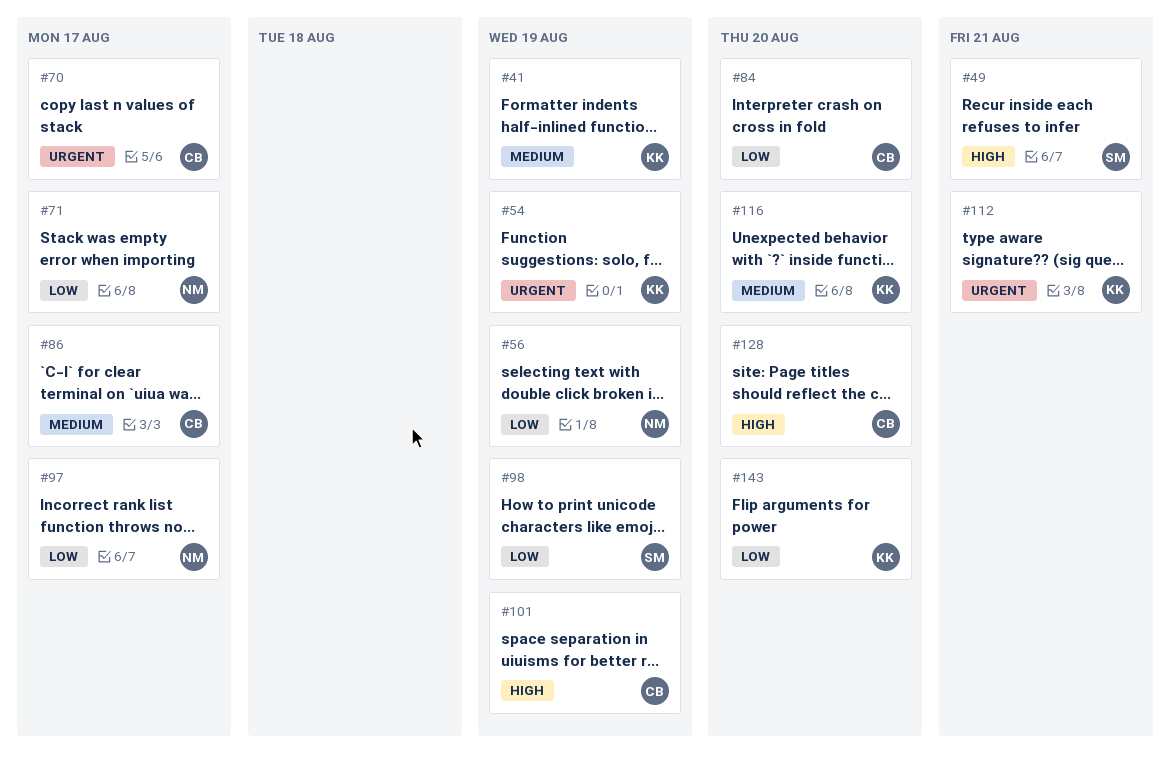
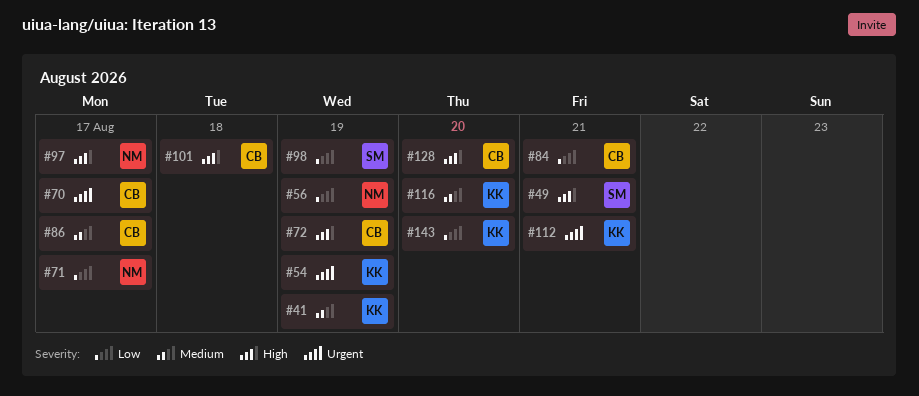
#72: none -> present
#84, due: Aug 20 -> Aug 21
#97, priority: Low -> High
#101, due: Aug 19 -> Aug 18

